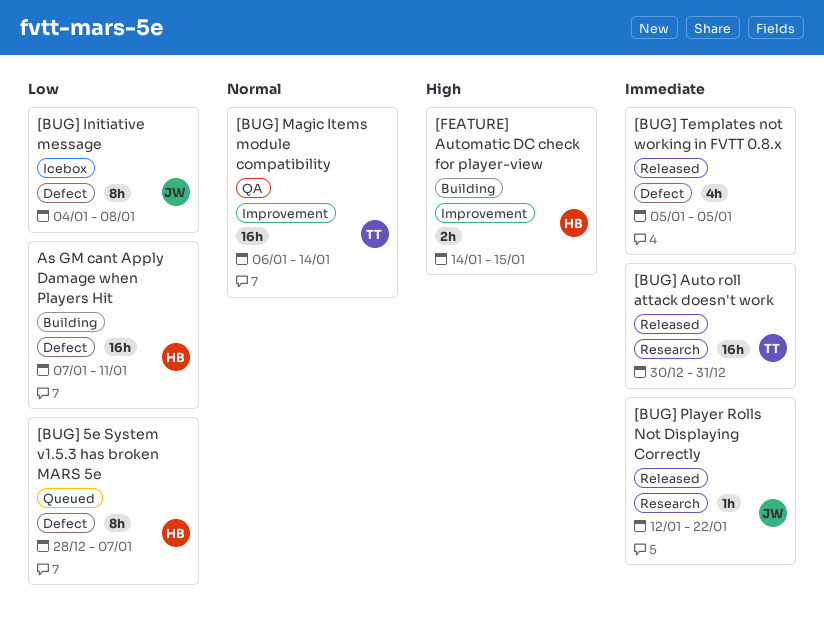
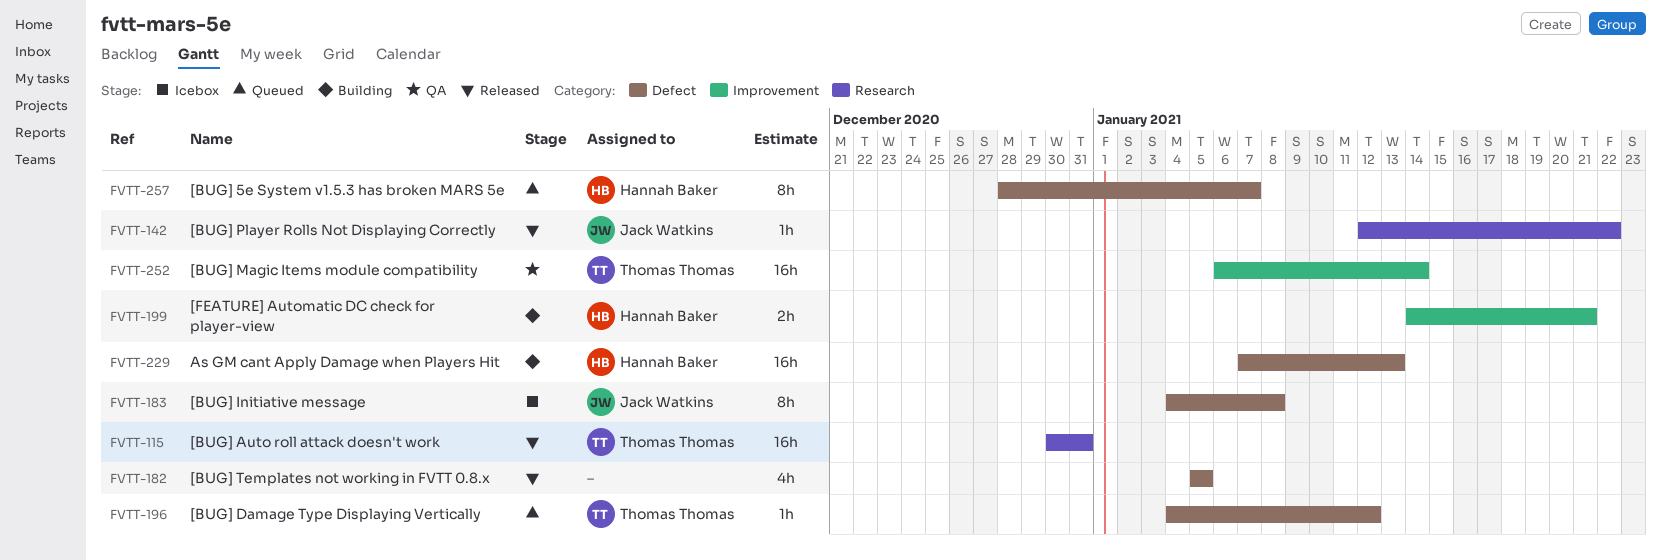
[BUG] Damage Type Displaying Vertically: none -> present
[FEATURE] Automatic DC check for player-view, due: Jan 15 -> Jan 21
As GM cant Apply Damage when Players Hit, due: Jan 11 -> Jan 13

